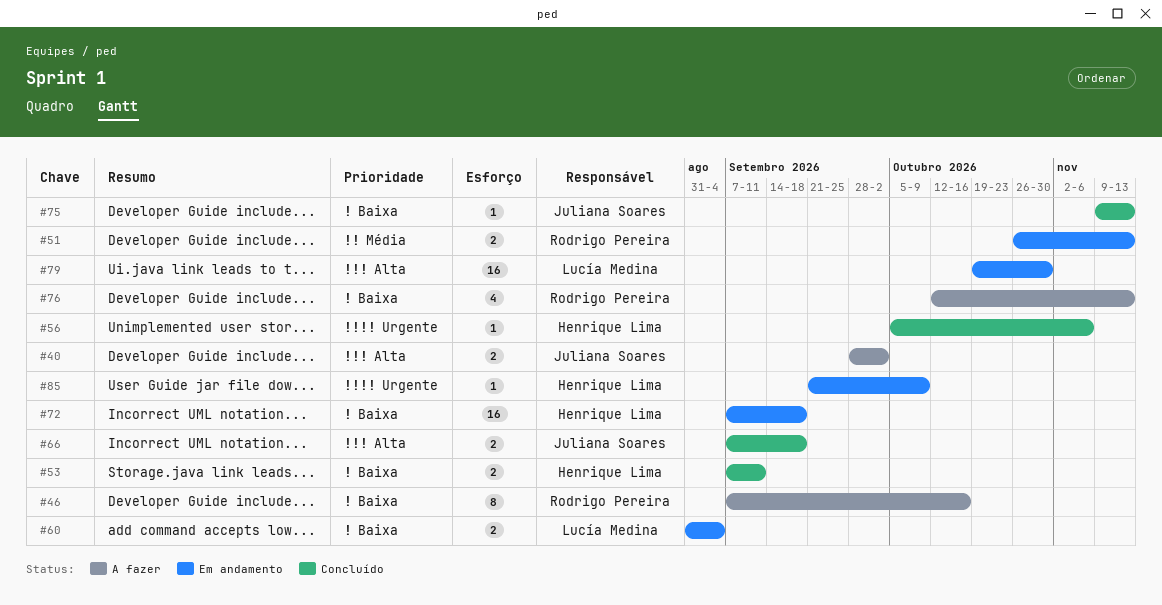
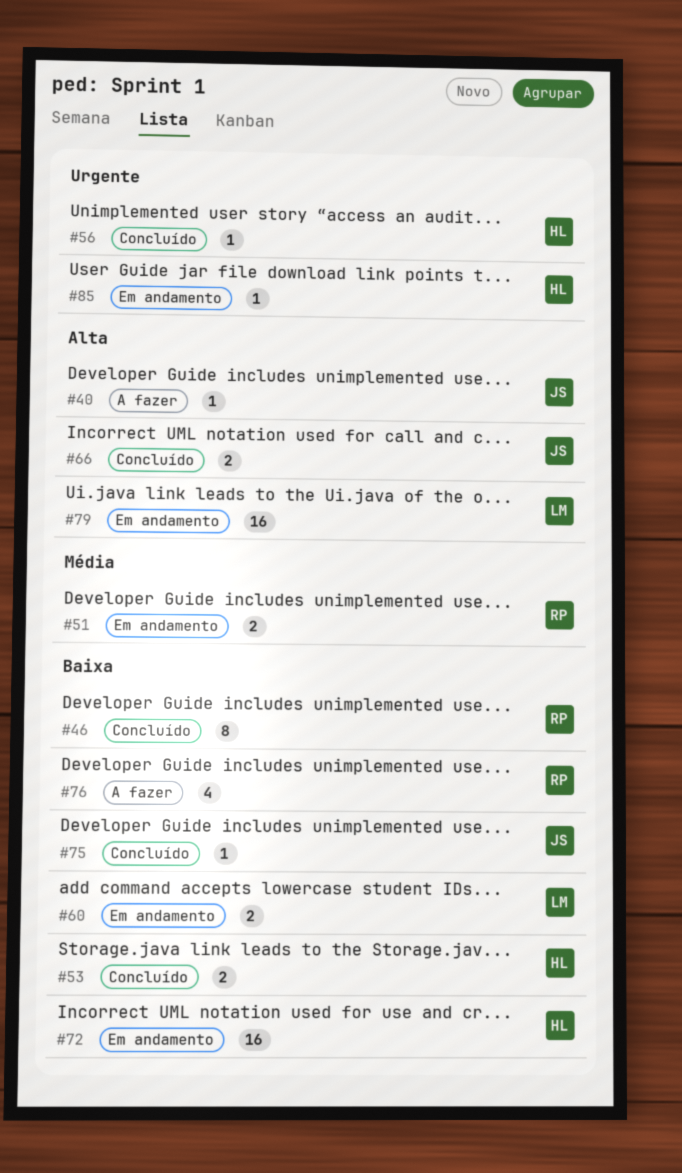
#40, estimate: 2 -> 1
#46, status: A fazer -> Concluído

